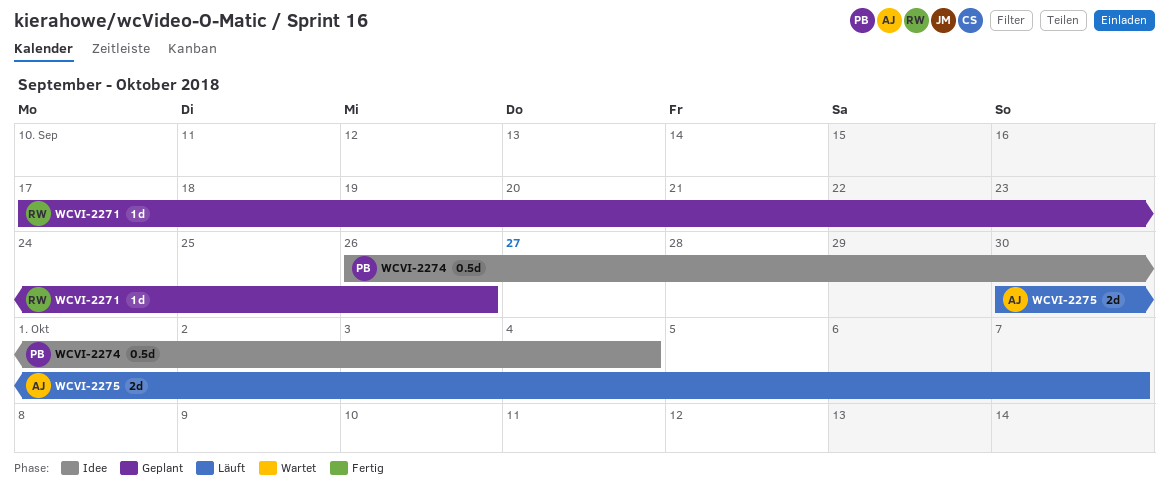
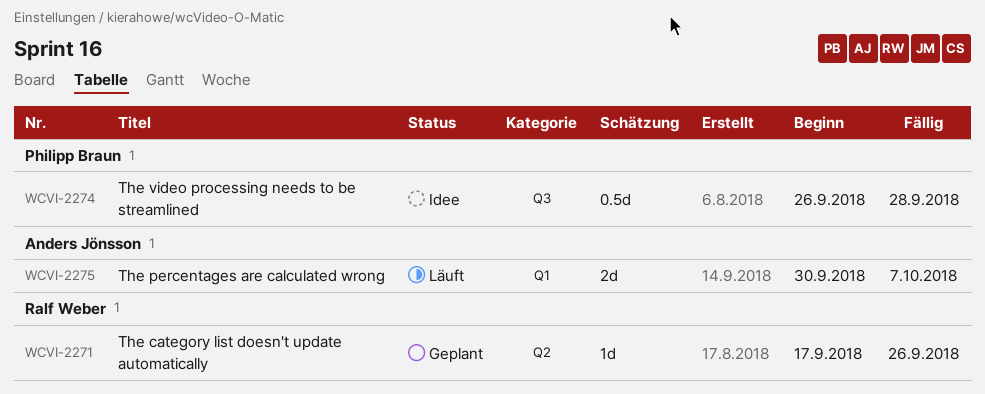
WCVI-2274, due: Oct 4 -> Sep 28

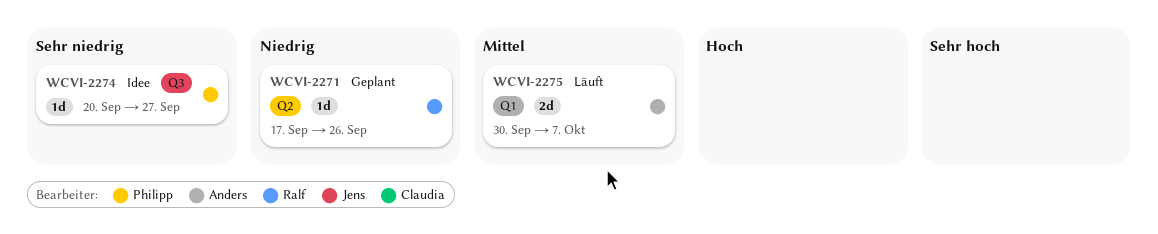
WCVI-2274, estimate: 0.5d -> 1d
WCVI-2274, start: Sep 26 -> Sep 20
WCVI-2274, due: Sep 28 -> Sep 27

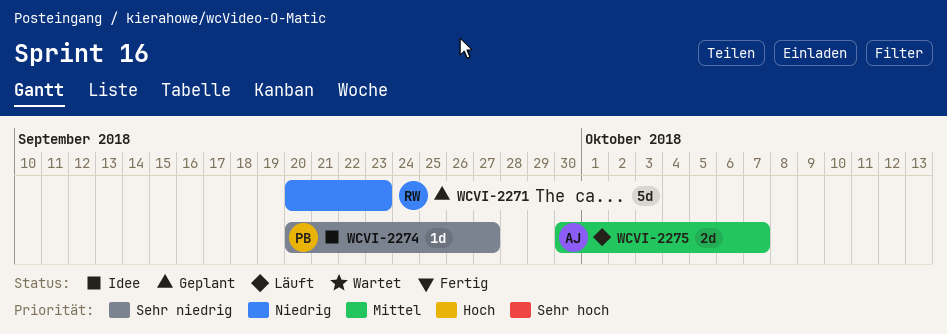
WCVI-2271, estimate: 1d -> 5d
WCVI-2271, start: Sep 17 -> Sep 20
WCVI-2271, due: Sep 26 -> Sep 23

